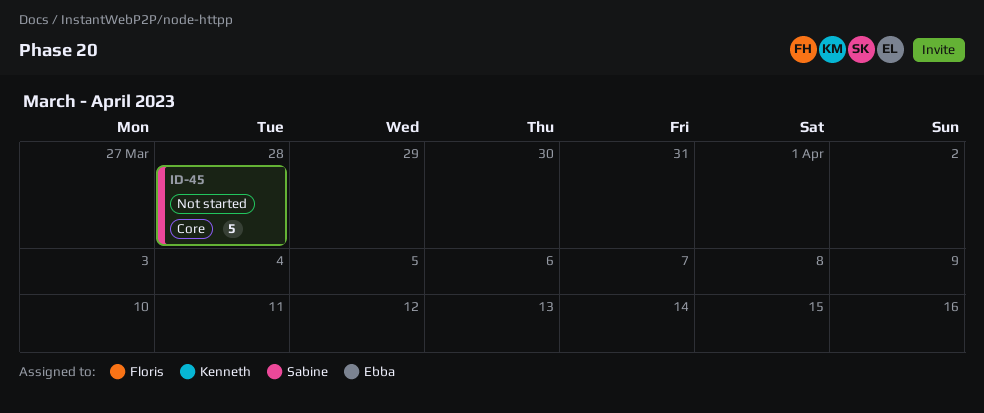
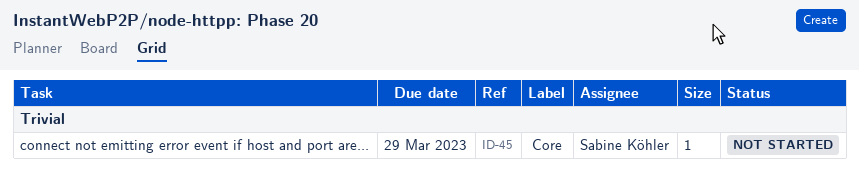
ID-45, estimate: 5 -> 1
ID-45, due: Mar 28 -> Mar 29

